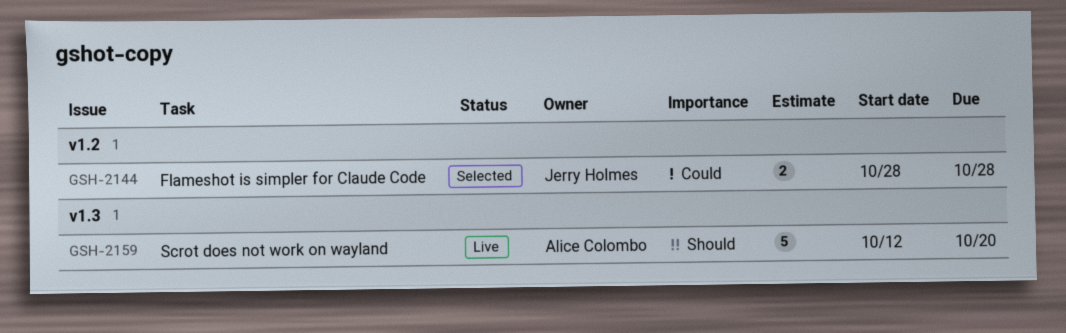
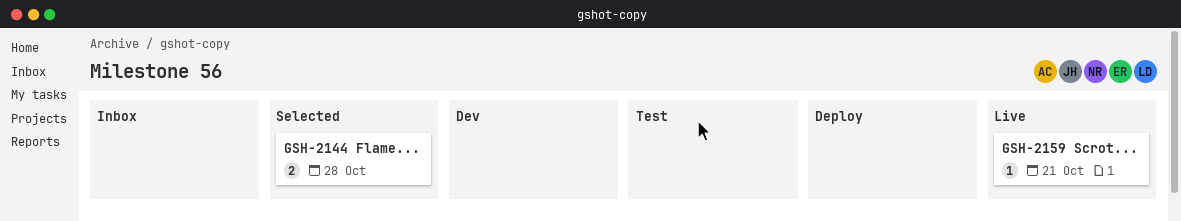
GSH-2159, estimate: 5 -> 1
GSH-2159, due: Oct 20 -> Oct 21

